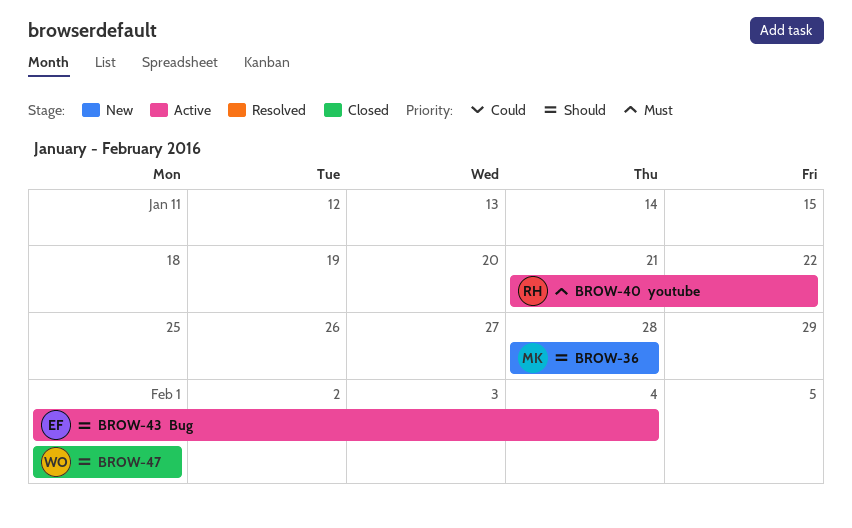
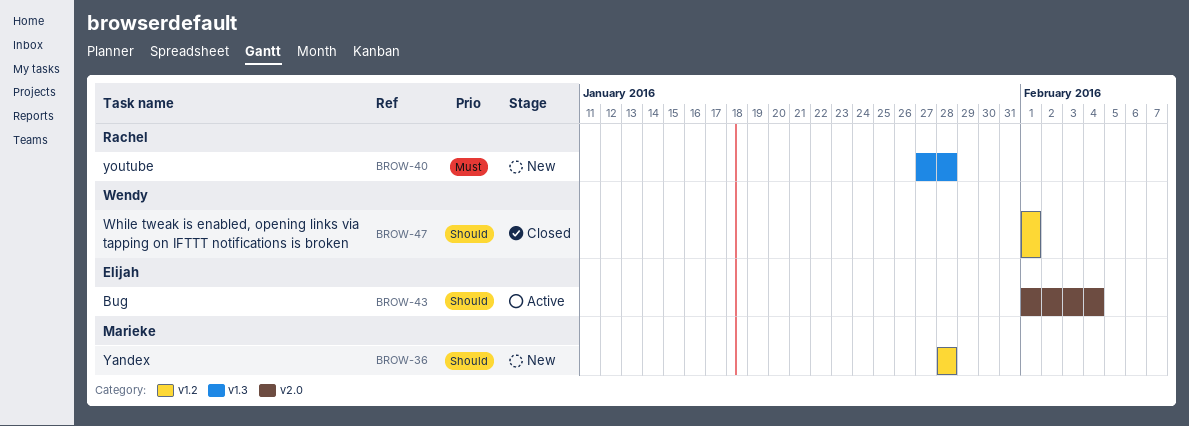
BROW-40, status: Active -> New
BROW-40, start: Jan 21 -> Jan 27
BROW-40, due: Jan 22 -> Jan 28

